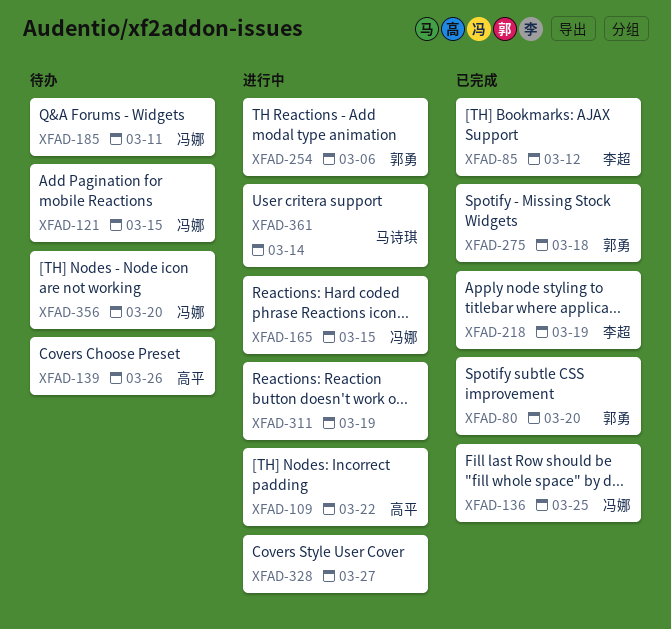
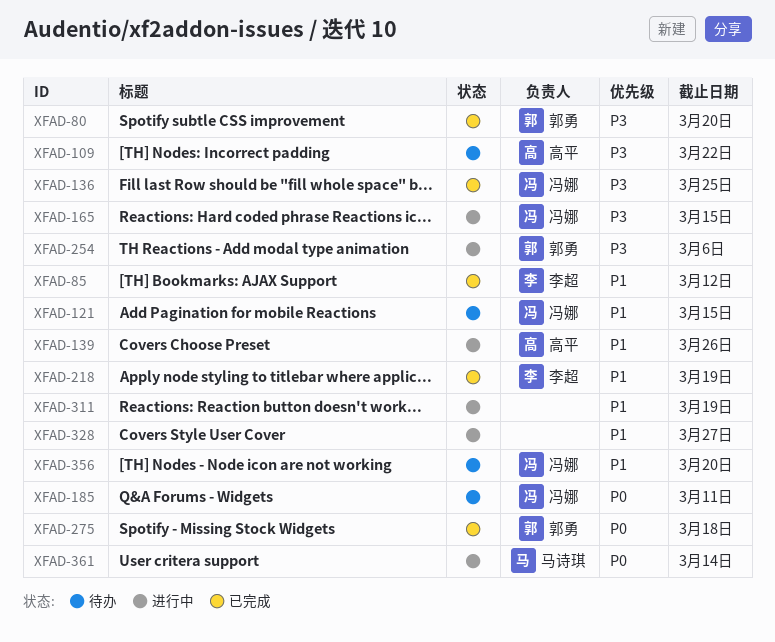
XFAD-109, status: 进行中 -> 待办
XFAD-139, status: 待办 -> 进行中

